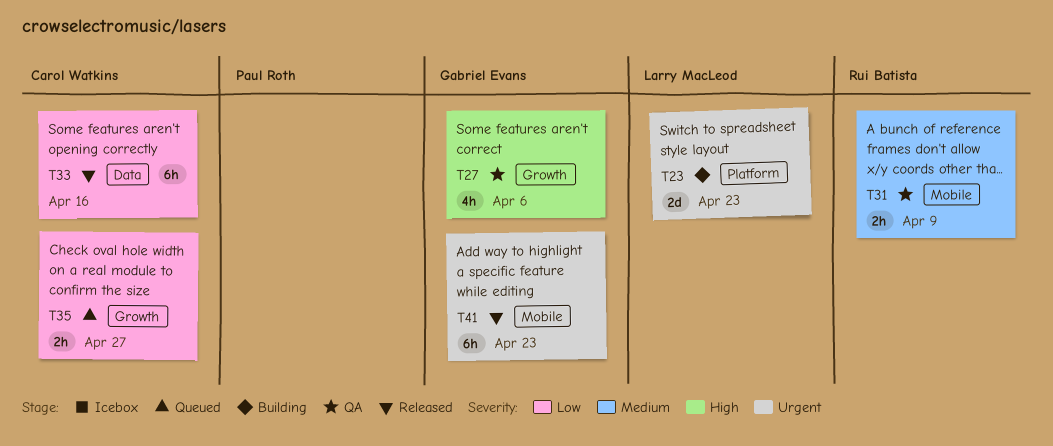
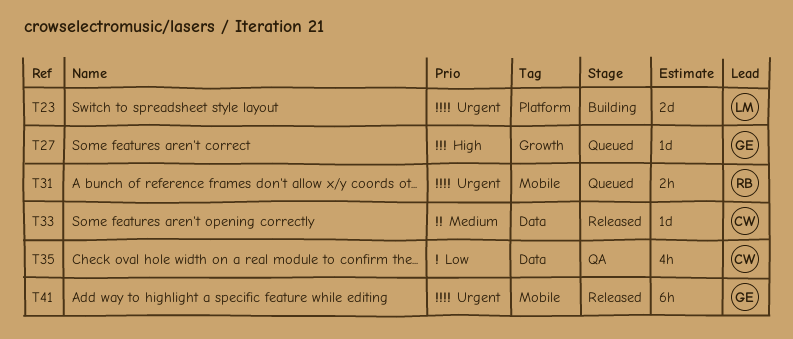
T27, status: QA -> Queued
T27, estimate: 4h -> 1d
T31, status: QA -> Queued
T31, priority: Medium -> Urgent
T33, priority: Low -> Medium
T33, estimate: 6h -> 1d
T35, status: Queued -> QA
T35, label: Growth -> Data
T35, estimate: 2h -> 4h

